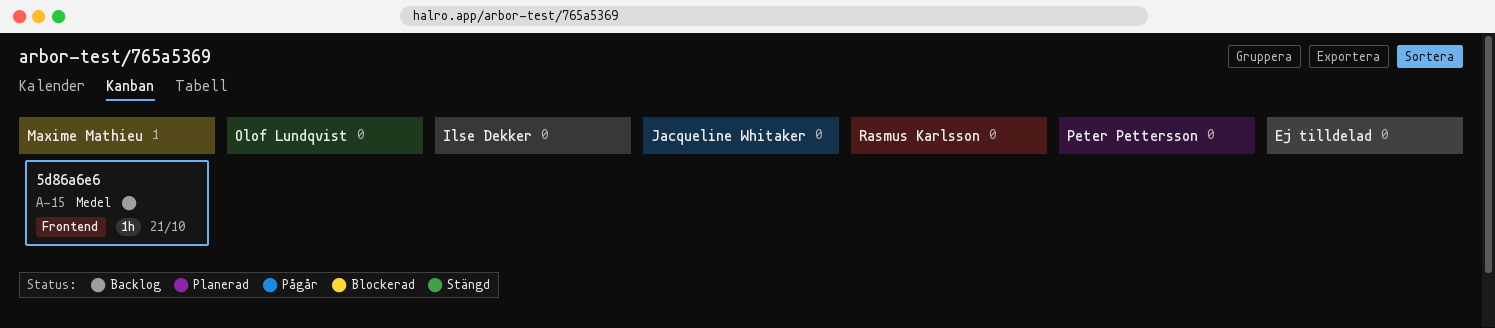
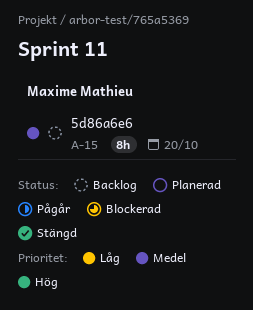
A-15, estimate: 1h -> 8h
A-15, due: Oct 21 -> Oct 20

